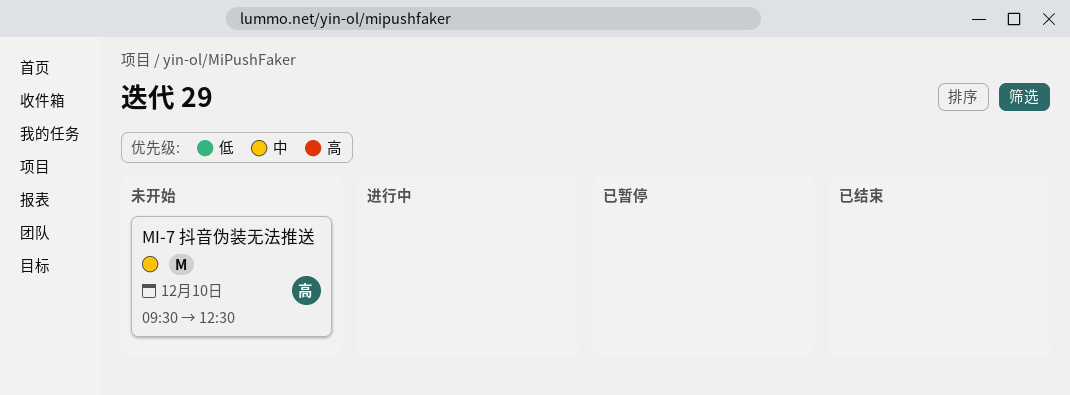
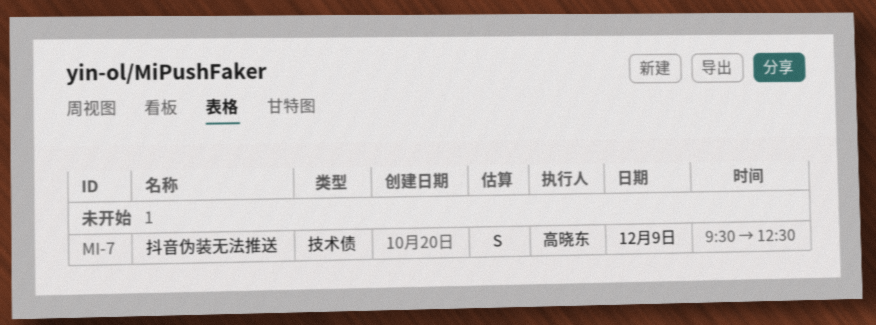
MI-7, estimate: M -> S
MI-7, day: Dec 10 -> Dec 9

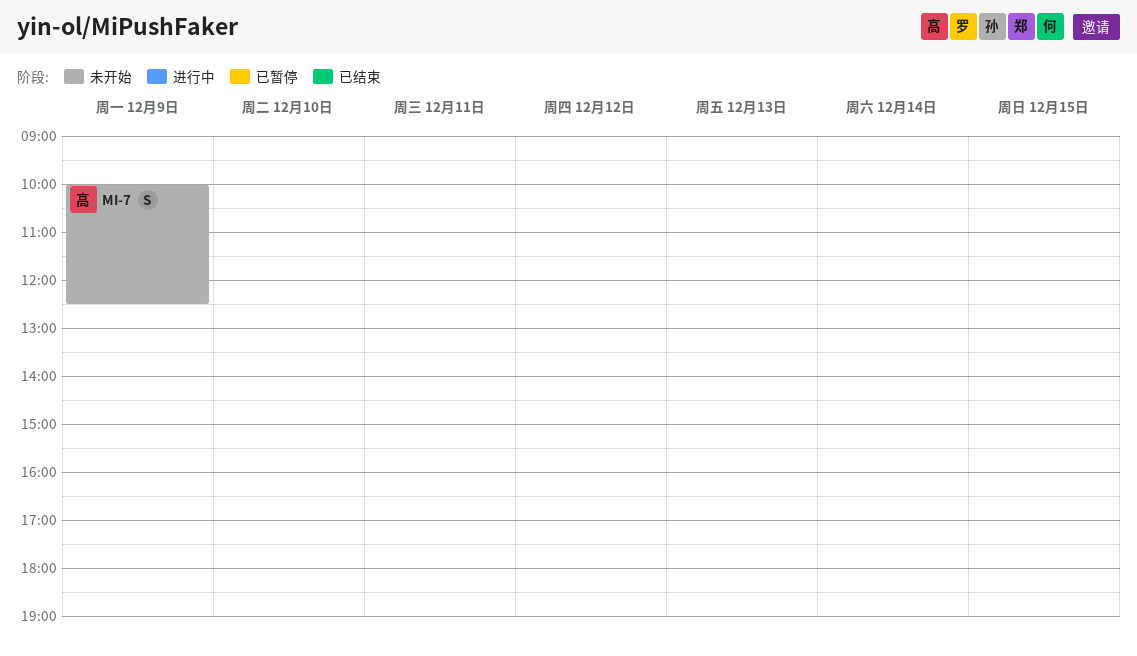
MI-7, begins: 09:30 -> 10:00

